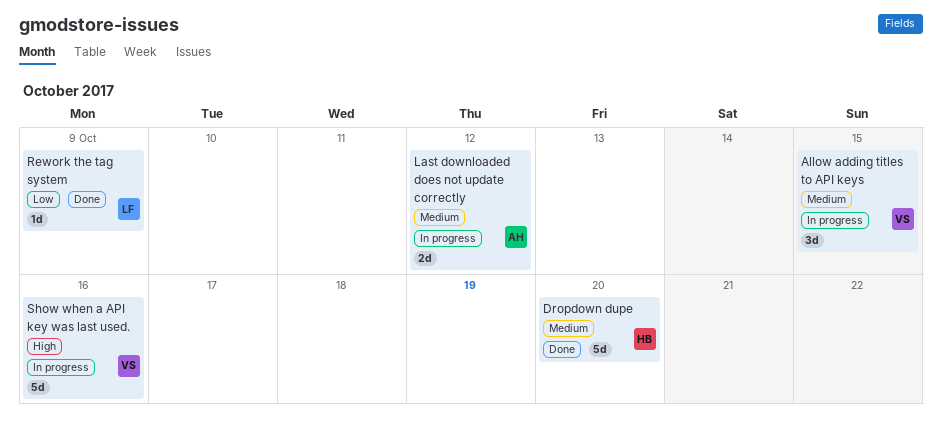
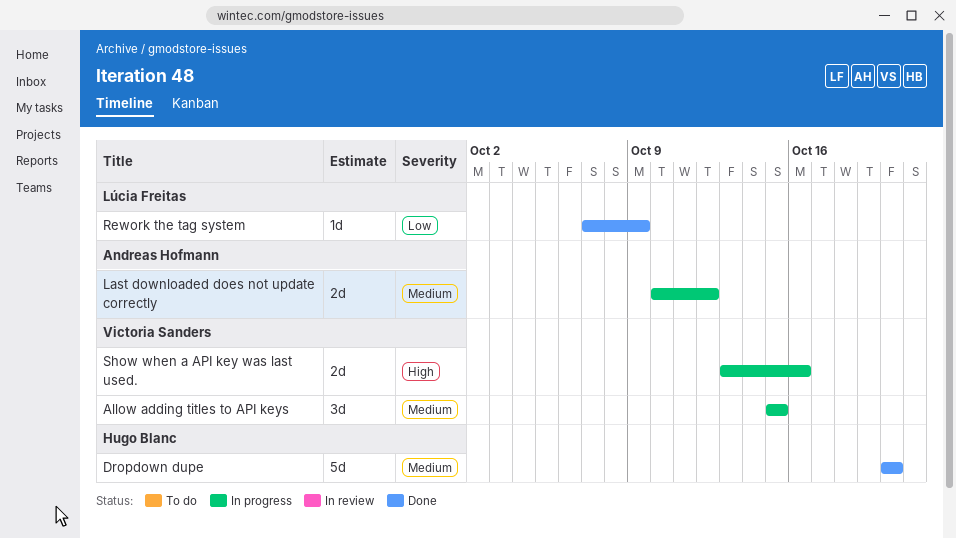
Show when a API key was last used., estimate: 5d -> 2d

